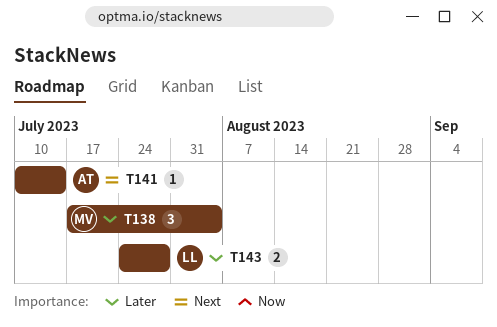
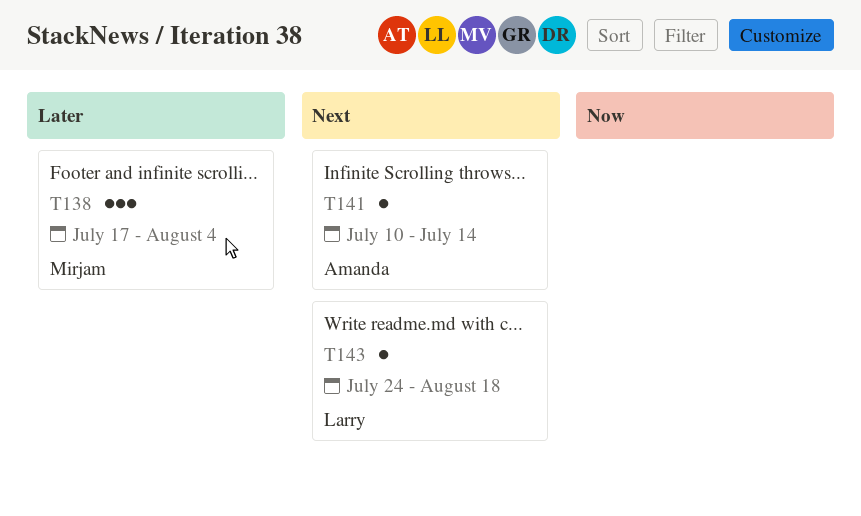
T143, priority: Later -> Next
T143, estimate: 2 -> 1
T143, due: Jul 28 -> Aug 18

